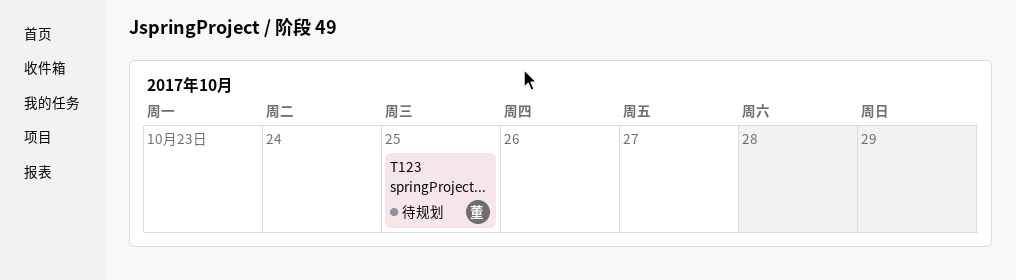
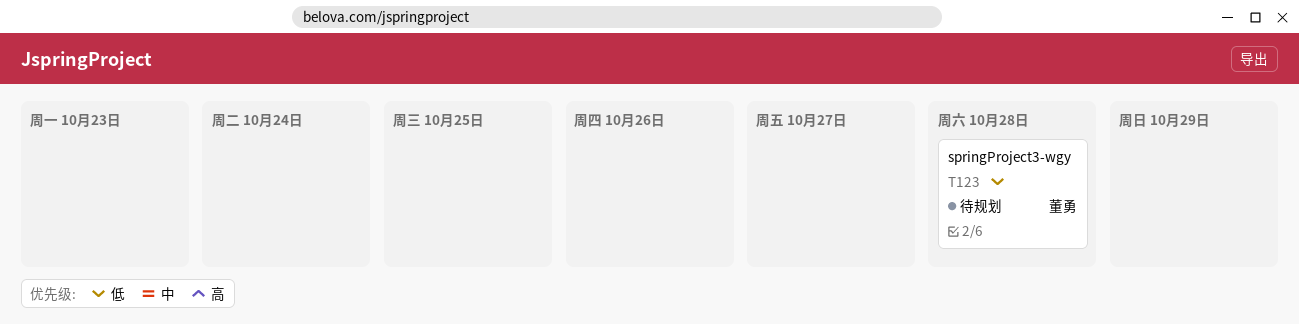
T123, due: Oct 25 -> Oct 28

